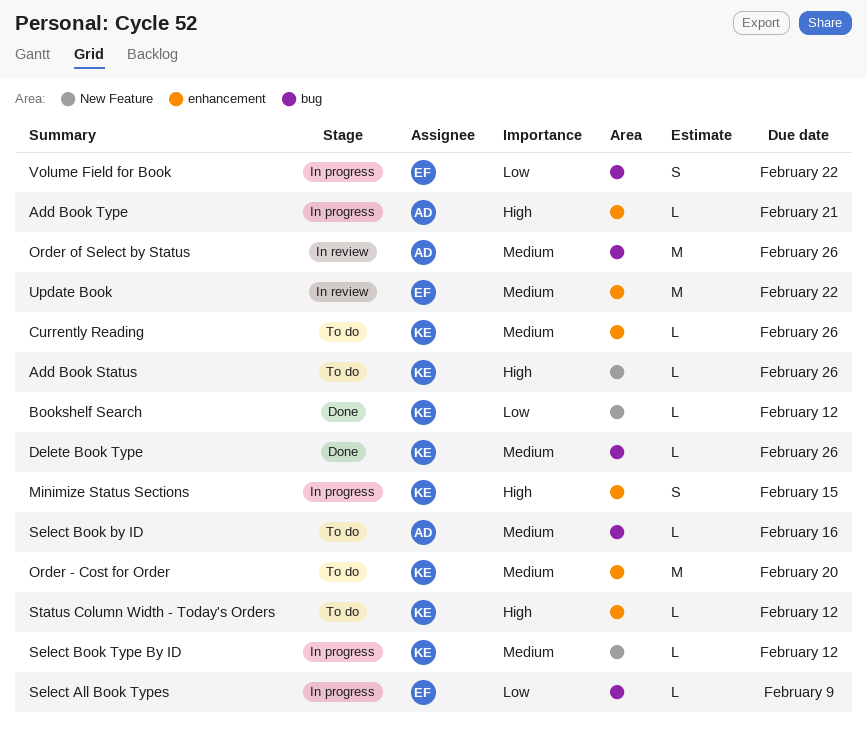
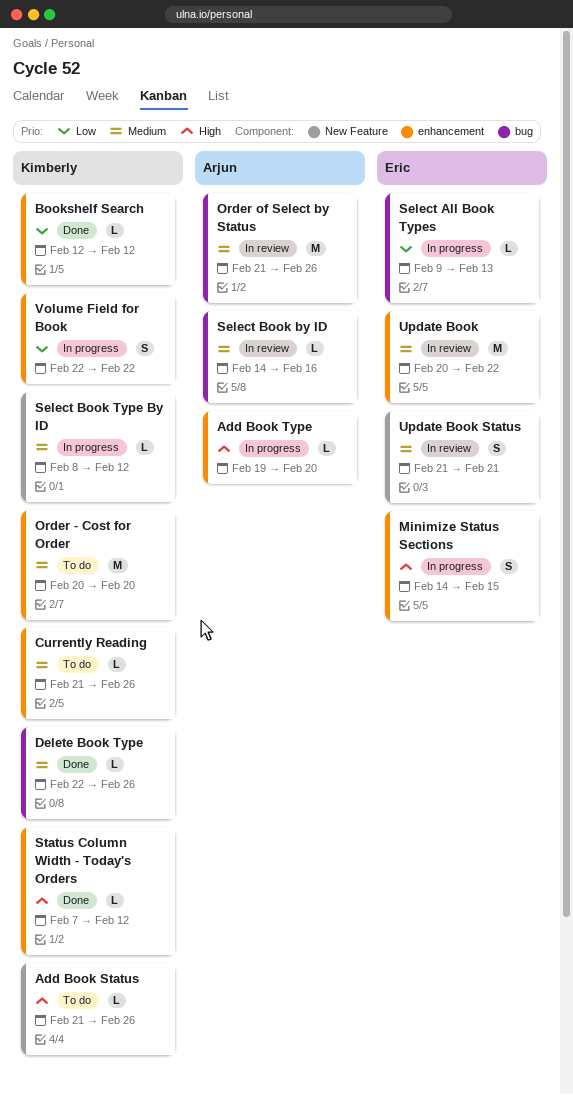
Add Book Type, due: Feb 21 -> Feb 20
Bookshelf Search, label: New Feature -> enhancement
Minimize Status Sections, owner: Kimberly -> Eric
Select All Book Types, due: Feb 9 -> Feb 13
Select Book by ID, status: To do -> In review
Status Column Width - Today's Orders, status: To do -> Done
Update Book Status: none -> present
Volume Field for Book, owner: Eric -> Kimberly
Volume Field for Book, label: bug -> enhancement

